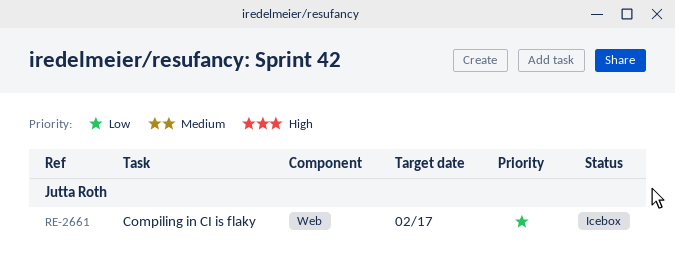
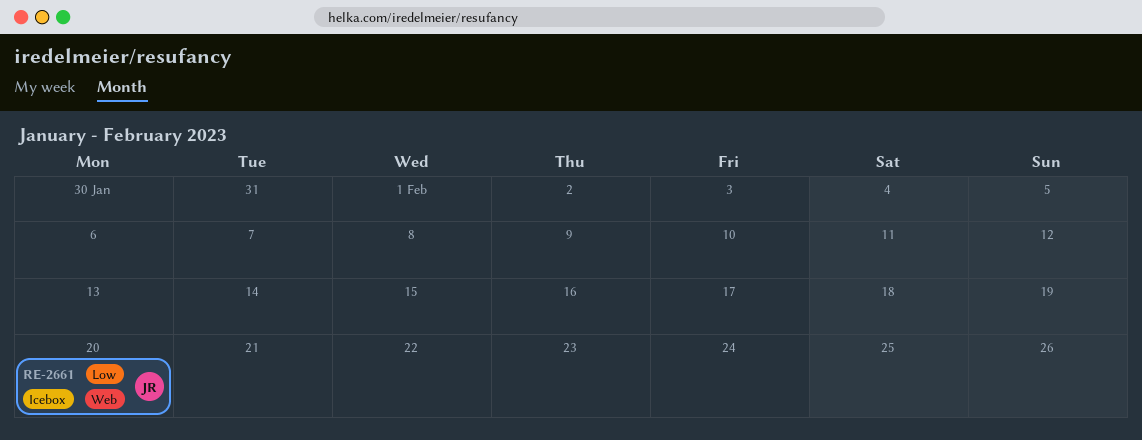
RE-2661, due: Feb 17 -> Feb 20

